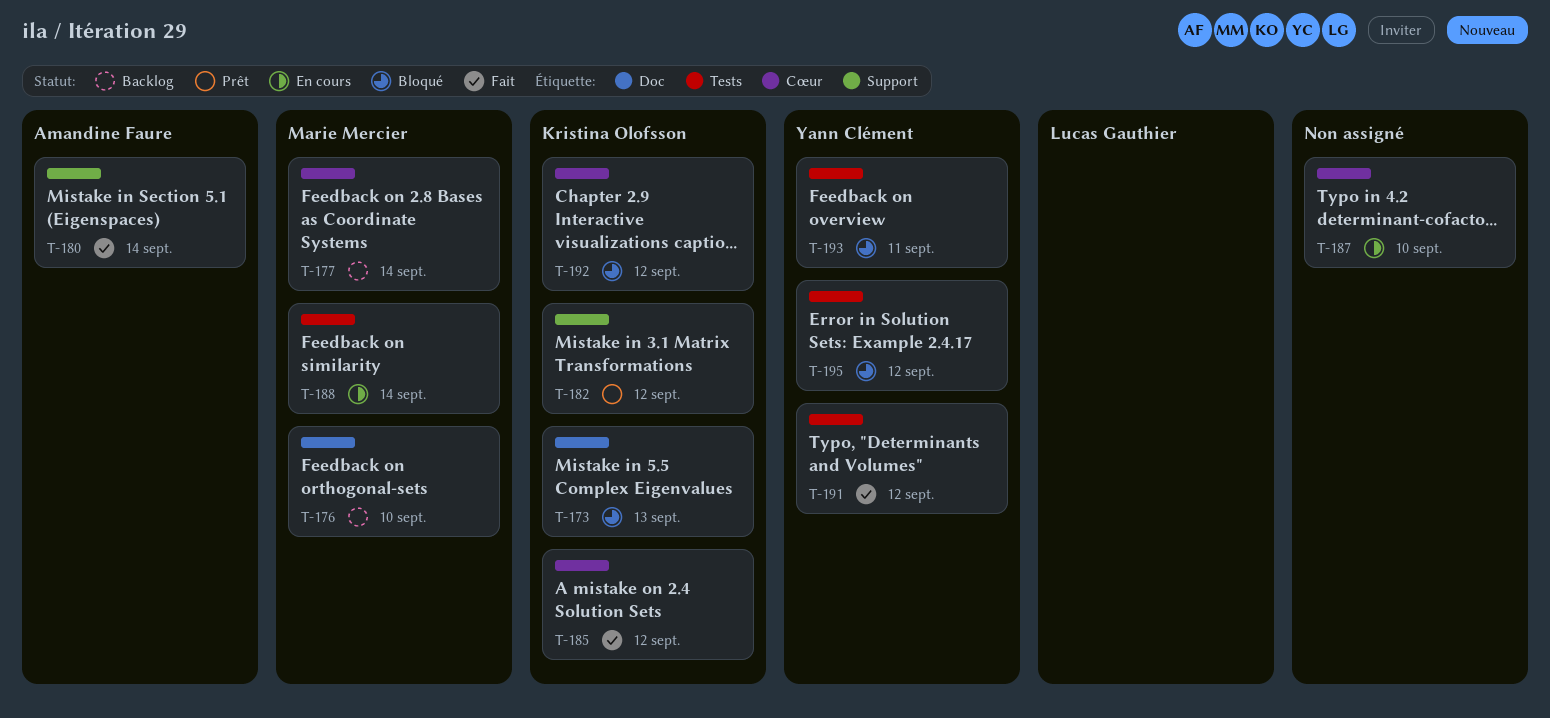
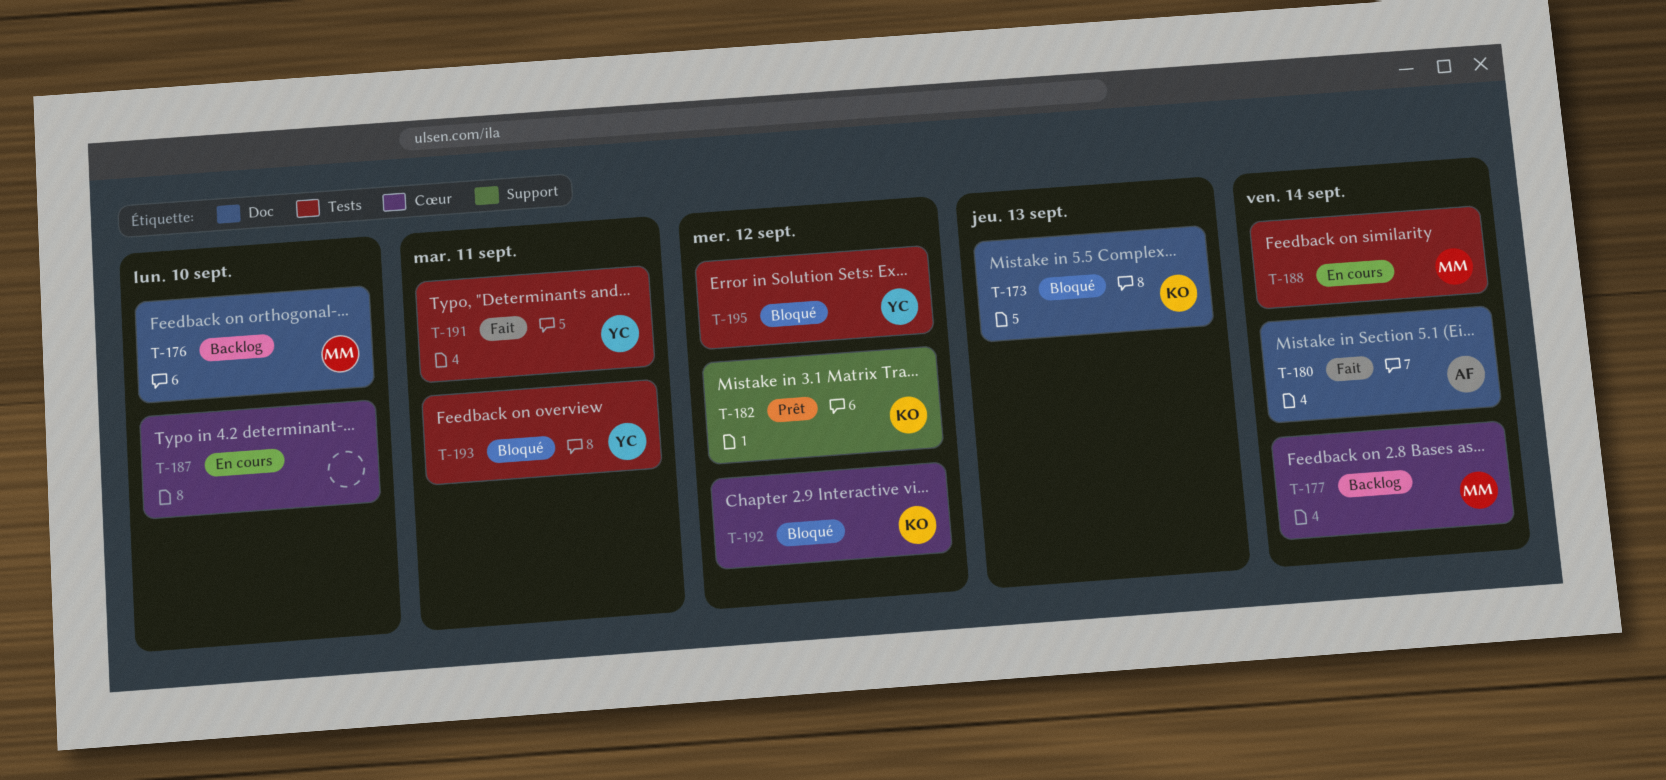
T-180, label: Support -> Doc
T-185: present -> none
T-191, due: Sep 12 -> Sep 11

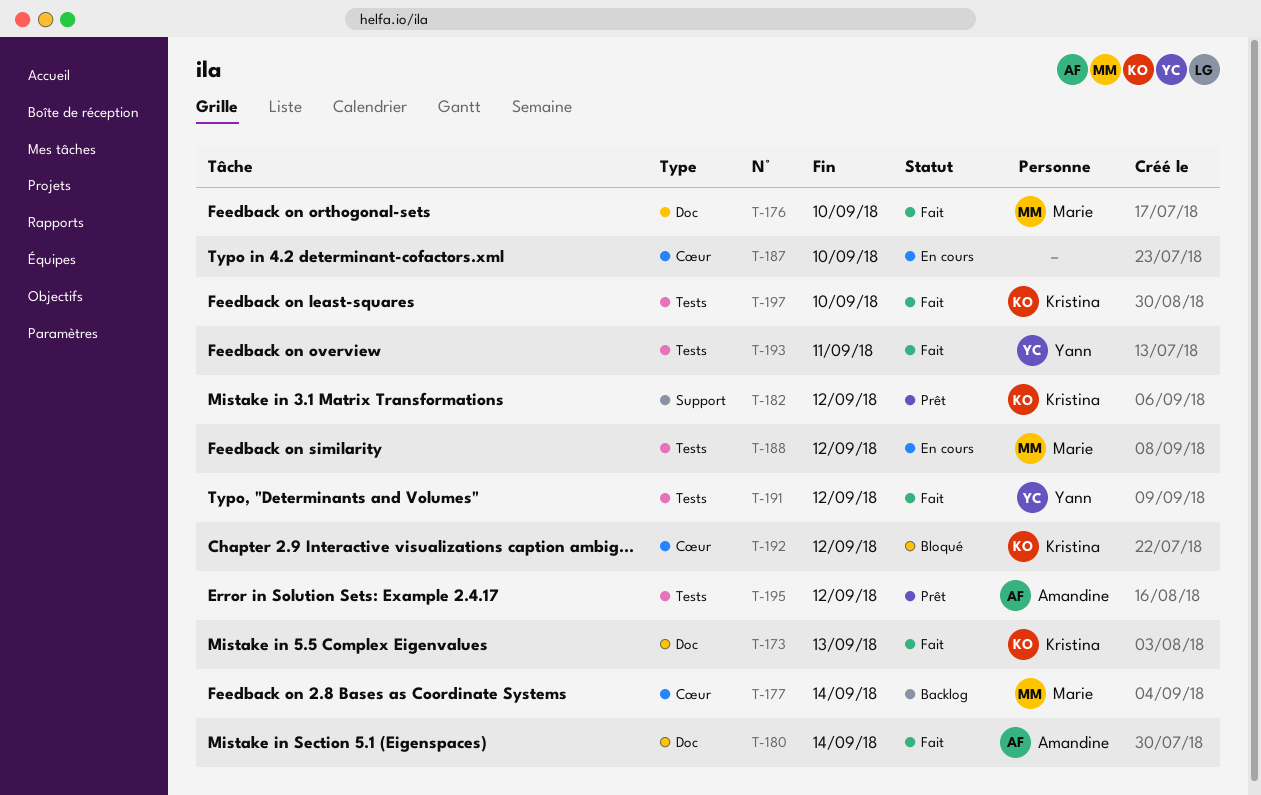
T-173, status: Bloqué -> Fait
T-176, status: Backlog -> Fait
T-188, due: Sep 14 -> Sep 12
T-191, due: Sep 11 -> Sep 12
T-193, status: Bloqué -> Fait
T-195, status: Bloqué -> Prêt
T-195, owner: Yann -> Amandine
T-197: none -> present

